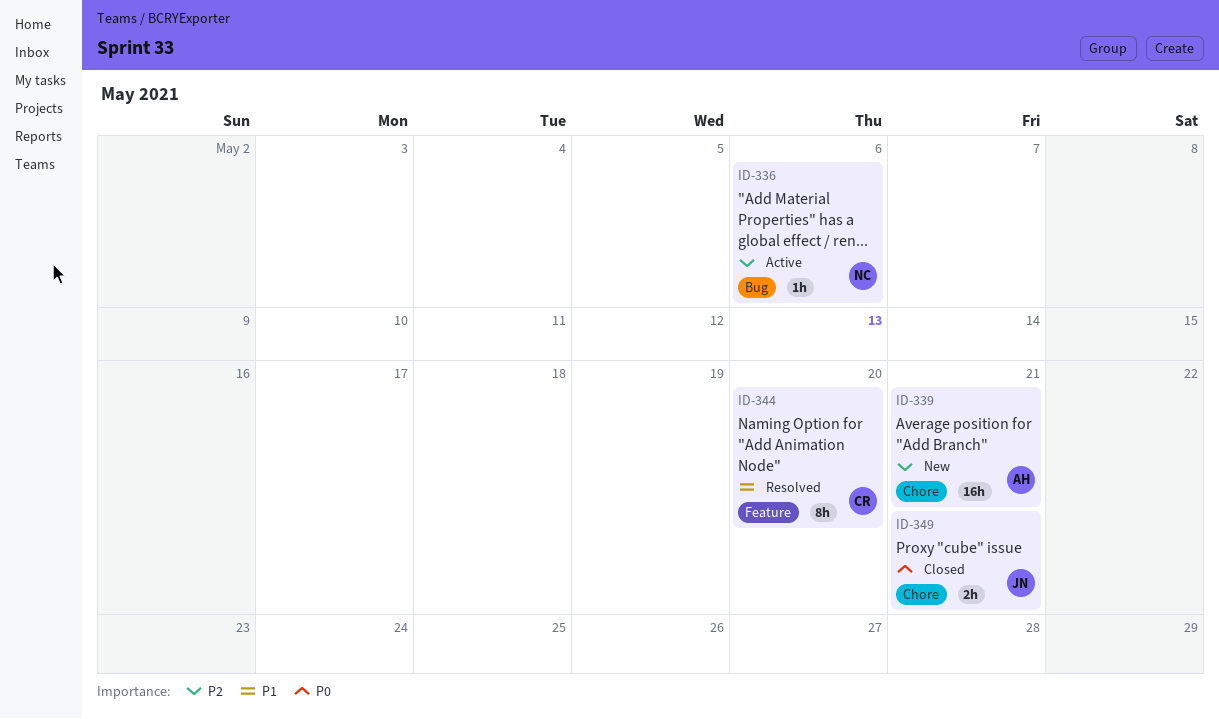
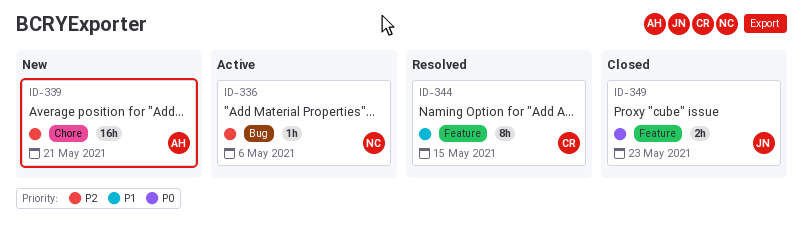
ID-344, due: May 20 -> May 15
ID-349, label: Chore -> Feature
ID-349, due: May 21 -> May 23

